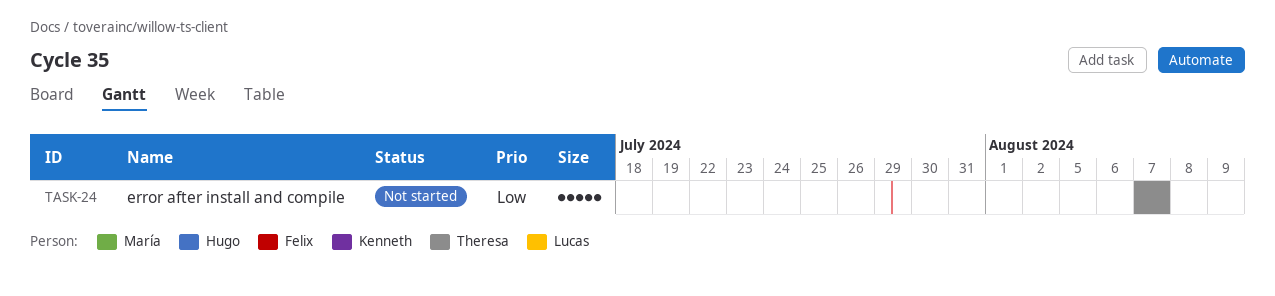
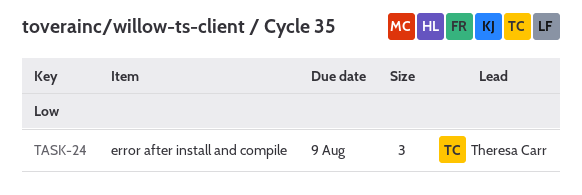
TASK-24, estimate: 5 -> 3
TASK-24, due: Aug 7 -> Aug 9

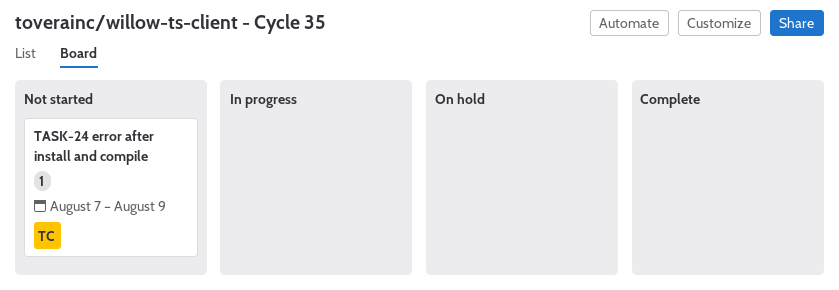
TASK-24, estimate: 3 -> 1

